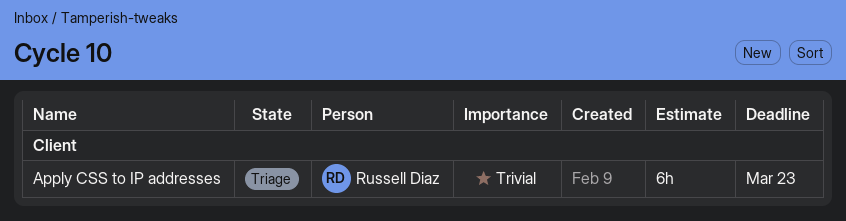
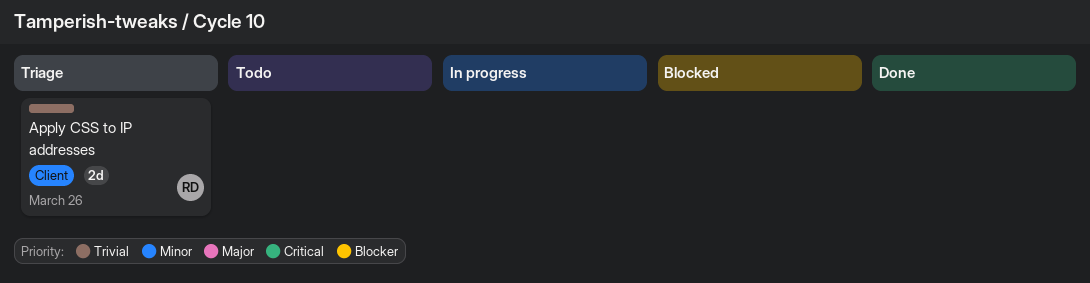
Apply CSS to IP addresses, estimate: 6h -> 2d
Apply CSS to IP addresses, due: Mar 23 -> Mar 26

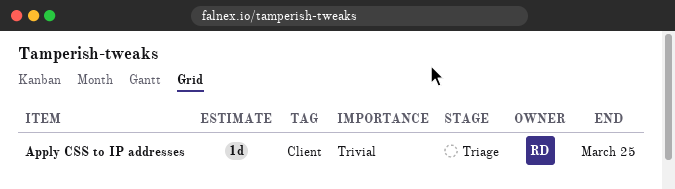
Apply CSS to IP addresses, estimate: 2d -> 1d
Apply CSS to IP addresses, due: Mar 26 -> Mar 25

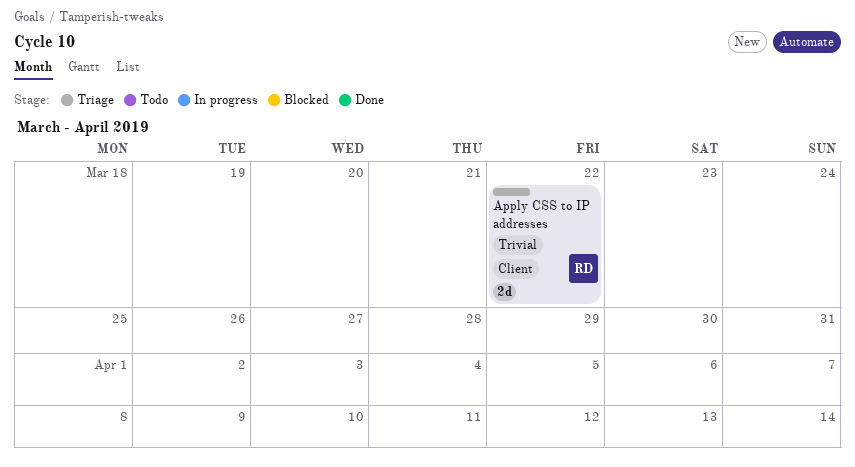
Apply CSS to IP addresses, estimate: 1d -> 2d
Apply CSS to IP addresses, due: Mar 25 -> Mar 22

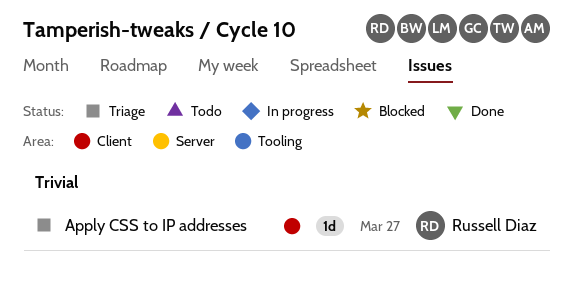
Apply CSS to IP addresses, estimate: 2d -> 1d
Apply CSS to IP addresses, due: Mar 22 -> Mar 27

